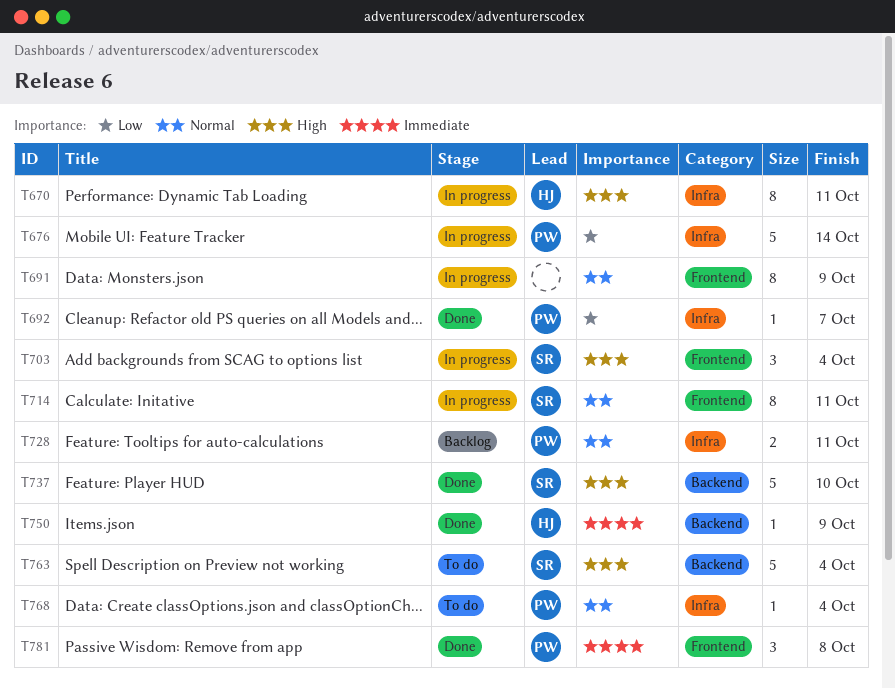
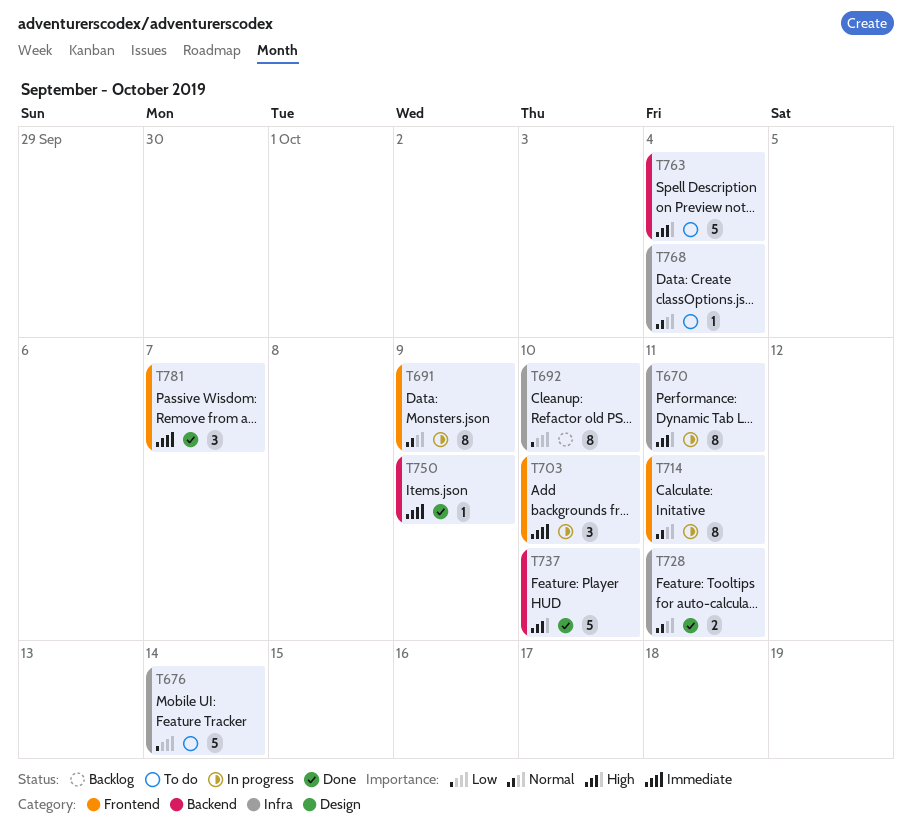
T676, status: In progress -> To do
T692, status: Done -> Backlog
T692, estimate: 1 -> 8
T692, due: Oct 7 -> Oct 10
T703, priority: High -> Immediate
T703, due: Oct 4 -> Oct 10
T728, status: Backlog -> Done
T781, due: Oct 8 -> Oct 7

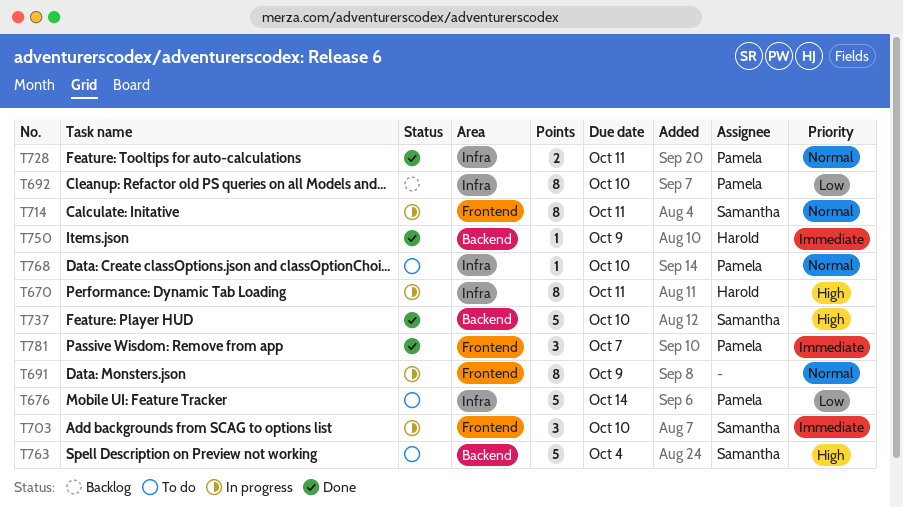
T768, due: Oct 4 -> Oct 10

